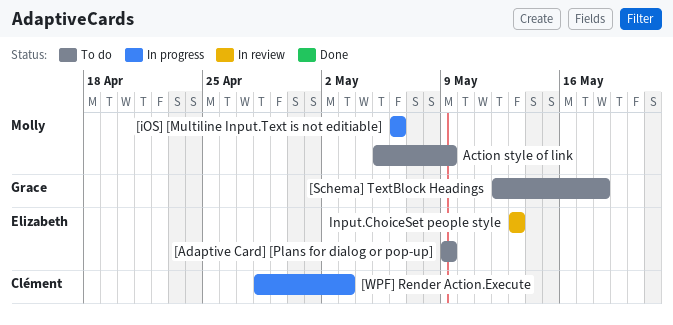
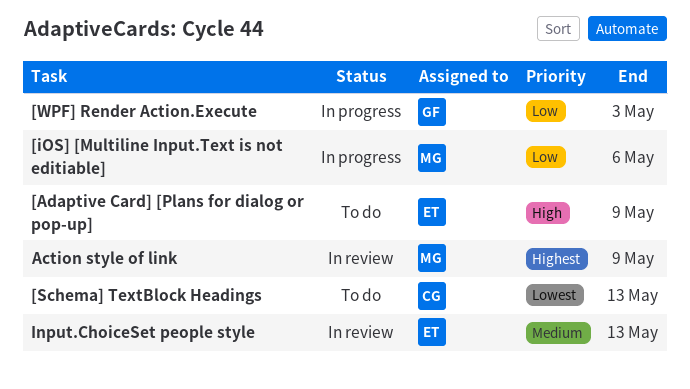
[Schema] TextBlock Headings, owner: Grace -> Clément
[Schema] TextBlock Headings, due: May 18 -> May 13
[WPF] Render Action.Execute, owner: Clément -> Grace
Action style of link, status: To do -> In review

